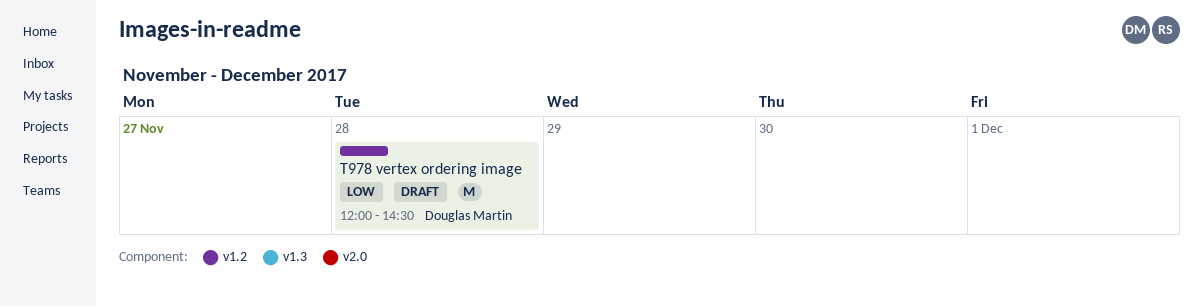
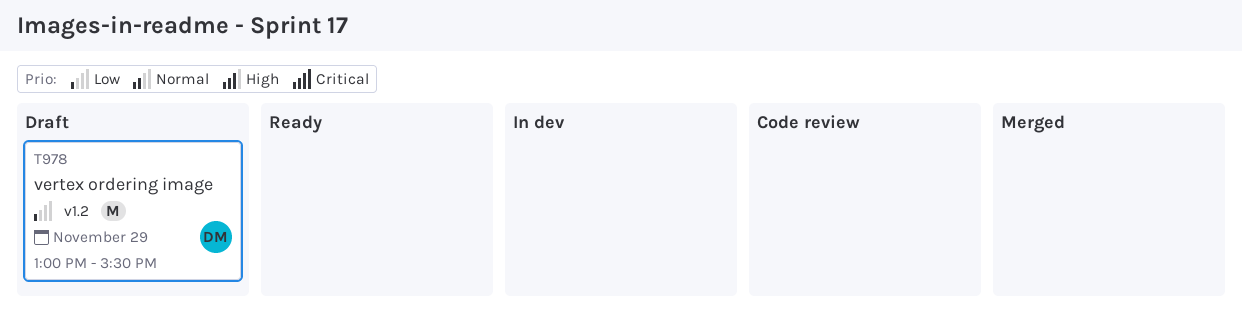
T978, day: Nov 28 -> Nov 29
T978, begins: 12:00 -> 13:00
T978, ends: 14:30 -> 15:30

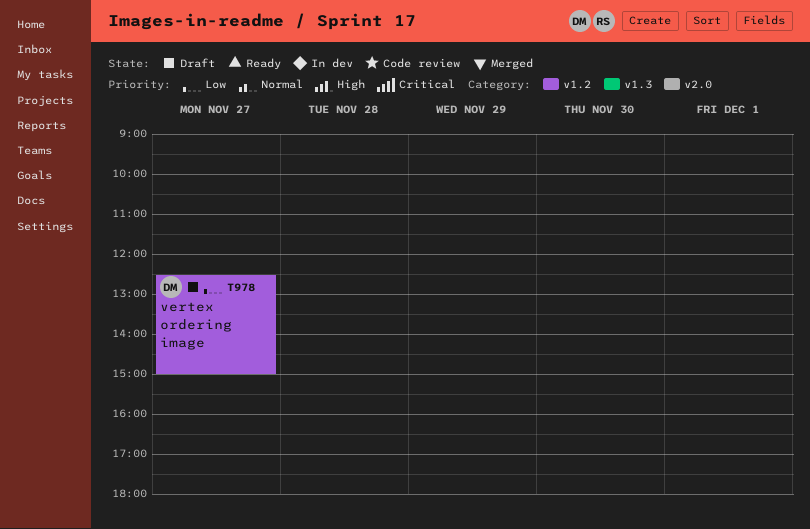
T978, day: Nov 29 -> Nov 27
T978, begins: 13:00 -> 12:30
T978, ends: 15:30 -> 15:00

